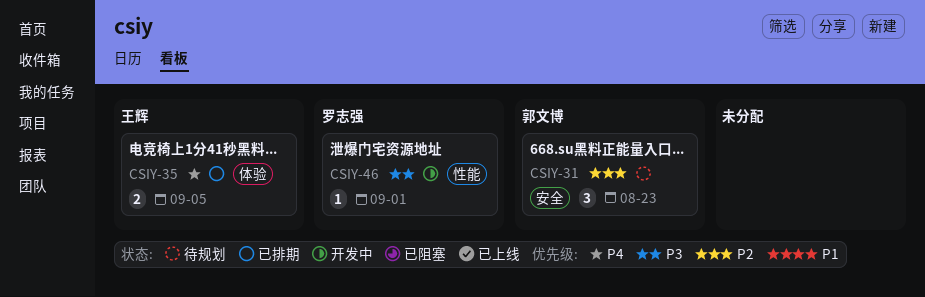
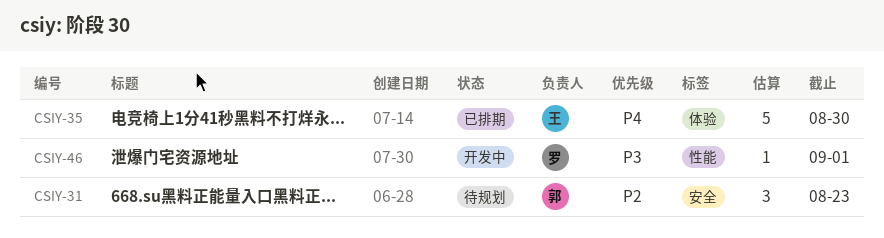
CSIY-35, estimate: 2 -> 5
CSIY-35, due: Sep 5 -> Aug 30

